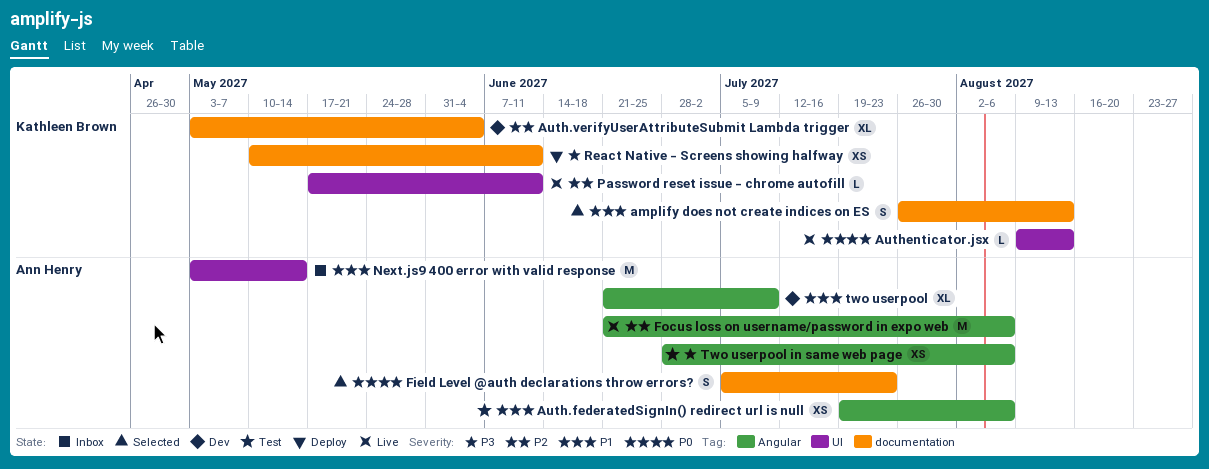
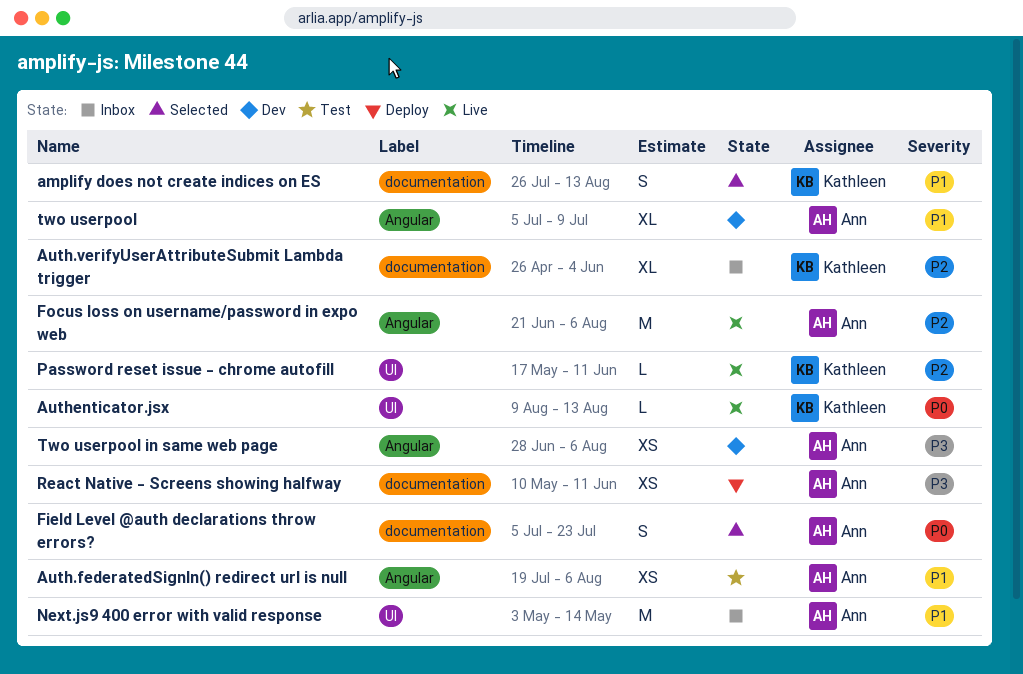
Auth.verifyUserAttributeSubmit Lambda trigger, status: Dev -> Inbox
Auth.verifyUserAttributeSubmit Lambda trigger, start: May 3 -> Apr 26
React Native - Screens showing halfway, owner: Kathleen Brown -> Ann Henry
two userpool, start: Jun 21 -> Jul 5
Two userpool in same web page, status: Test -> Dev

